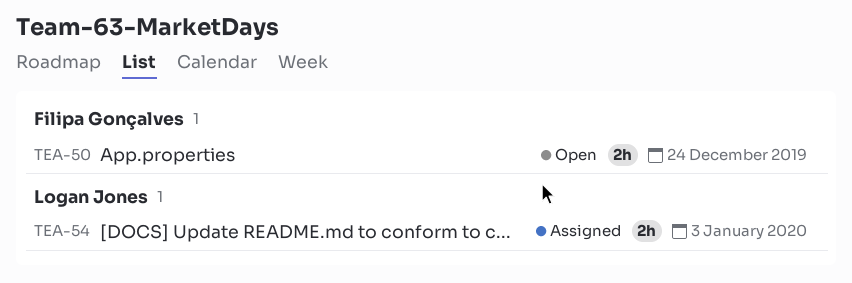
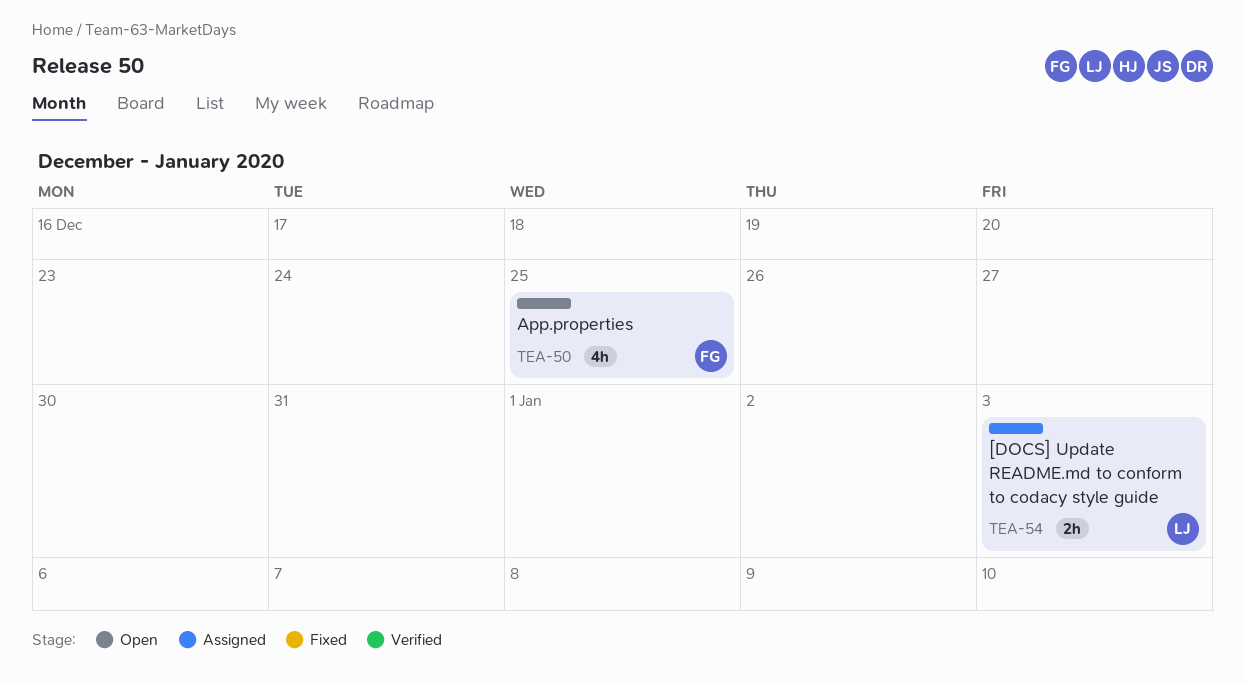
TEA-50, estimate: 2h -> 4h
TEA-50, due: Dec 24 -> Dec 25

